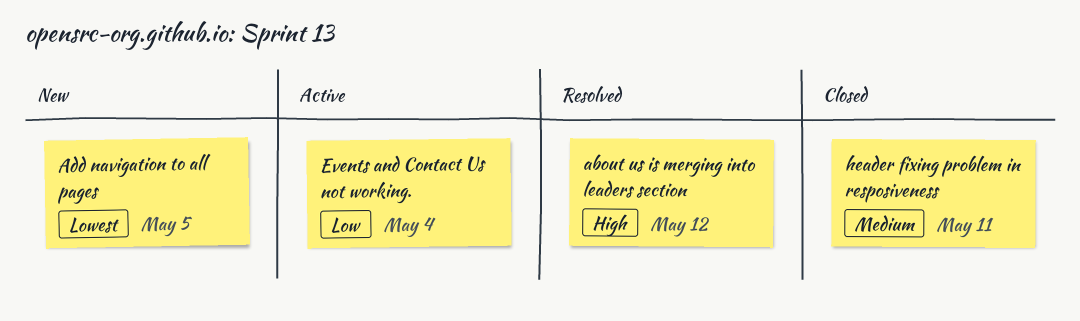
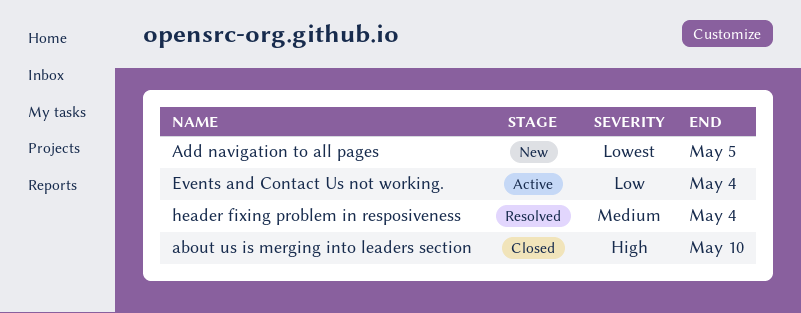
about us is merging into leaders section, status: Resolved -> Closed
about us is merging into leaders section, due: May 12 -> May 10
header fixing problem in resposiveness, status: Closed -> Resolved
header fixing problem in resposiveness, due: May 11 -> May 4

